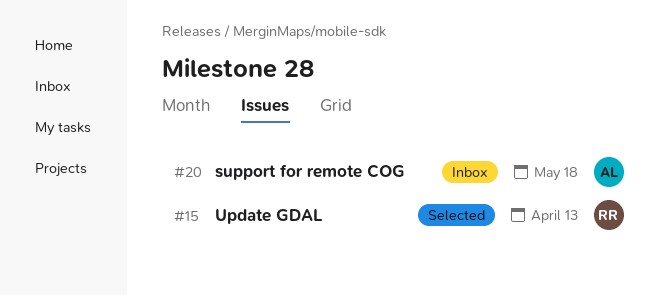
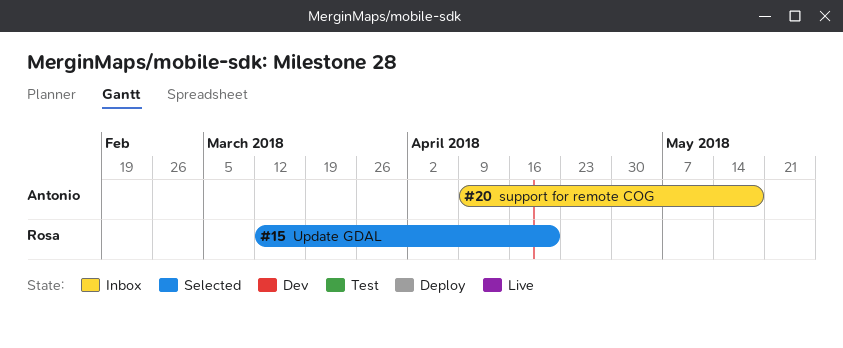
#15, due: Apr 13 -> Apr 20

